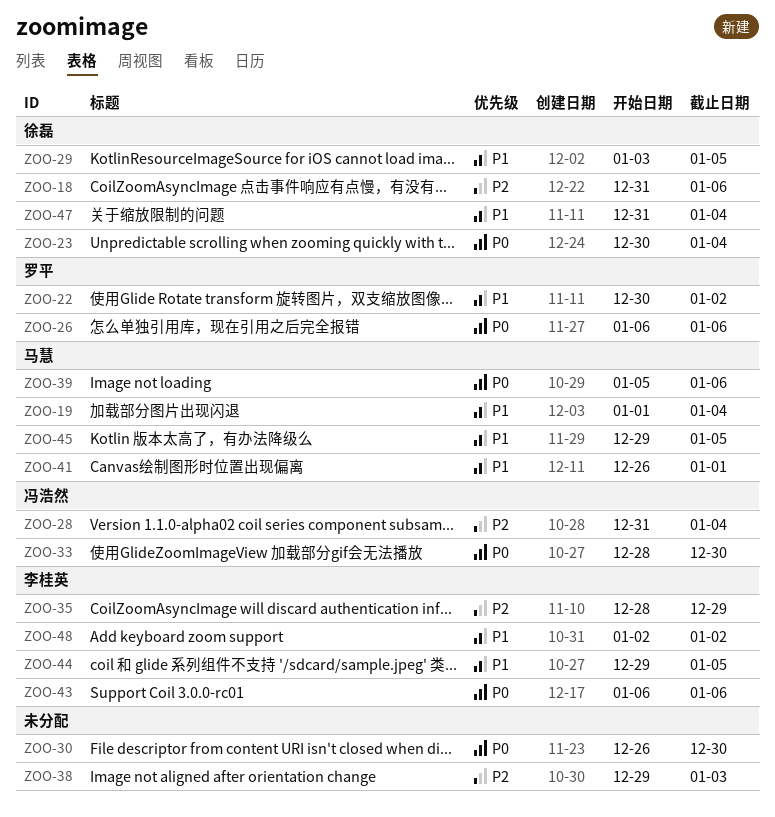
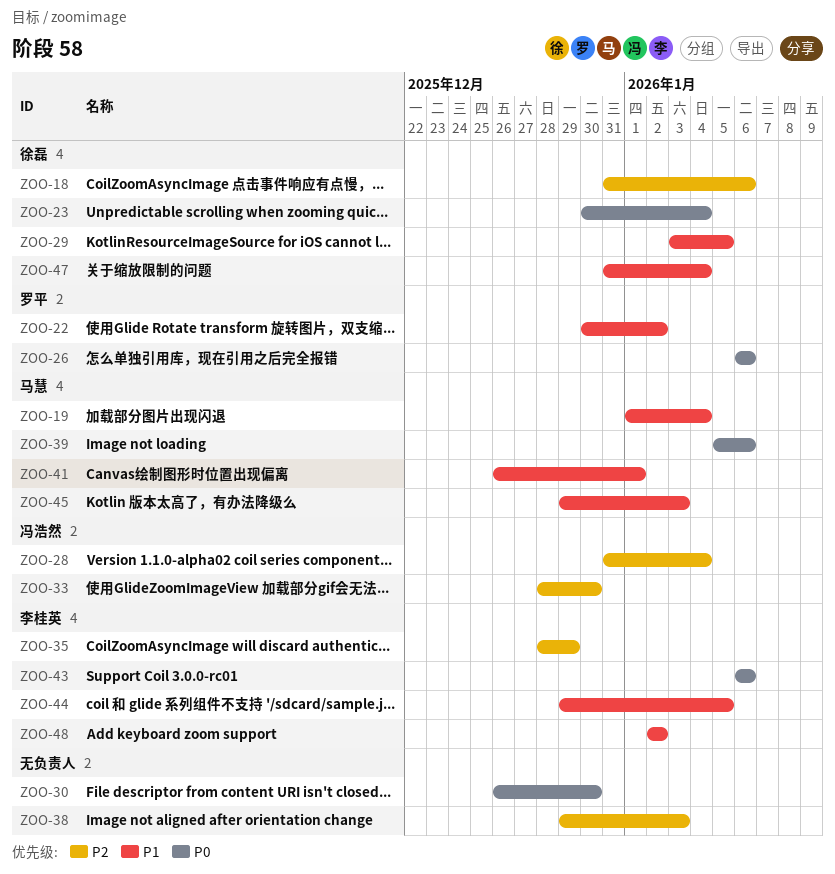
ZOO-33, priority: P0 -> P2
ZOO-45, due: Jan 5 -> Jan 3

